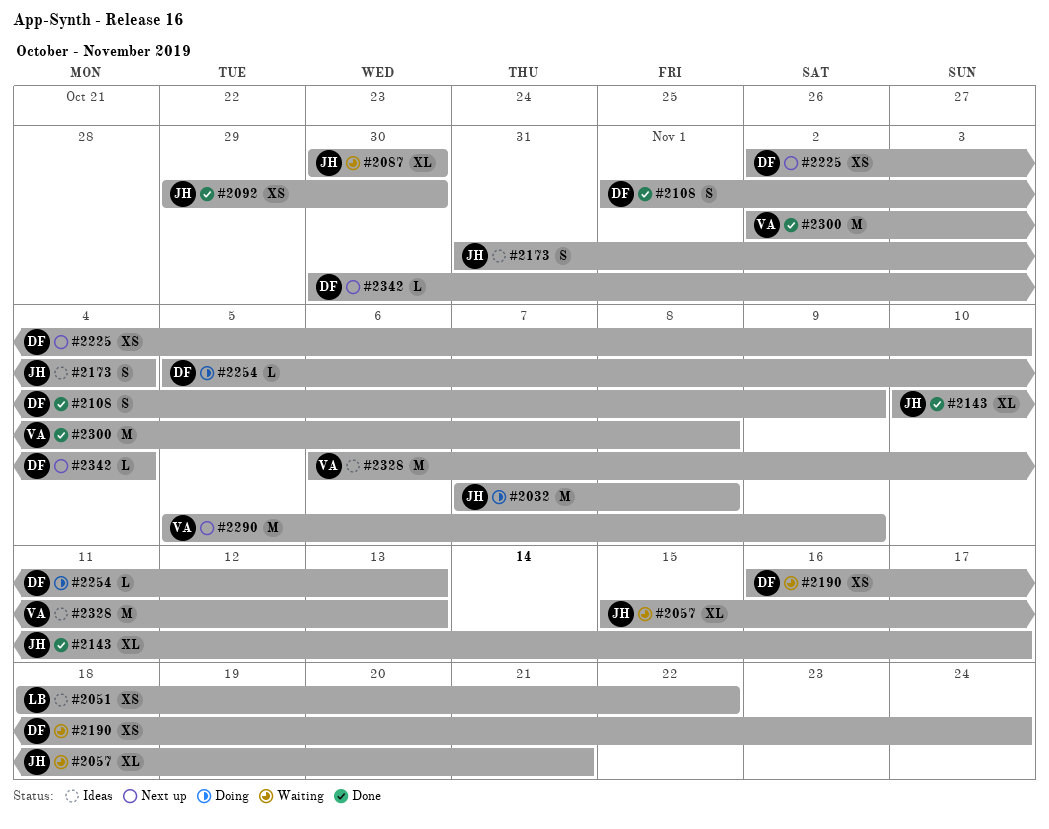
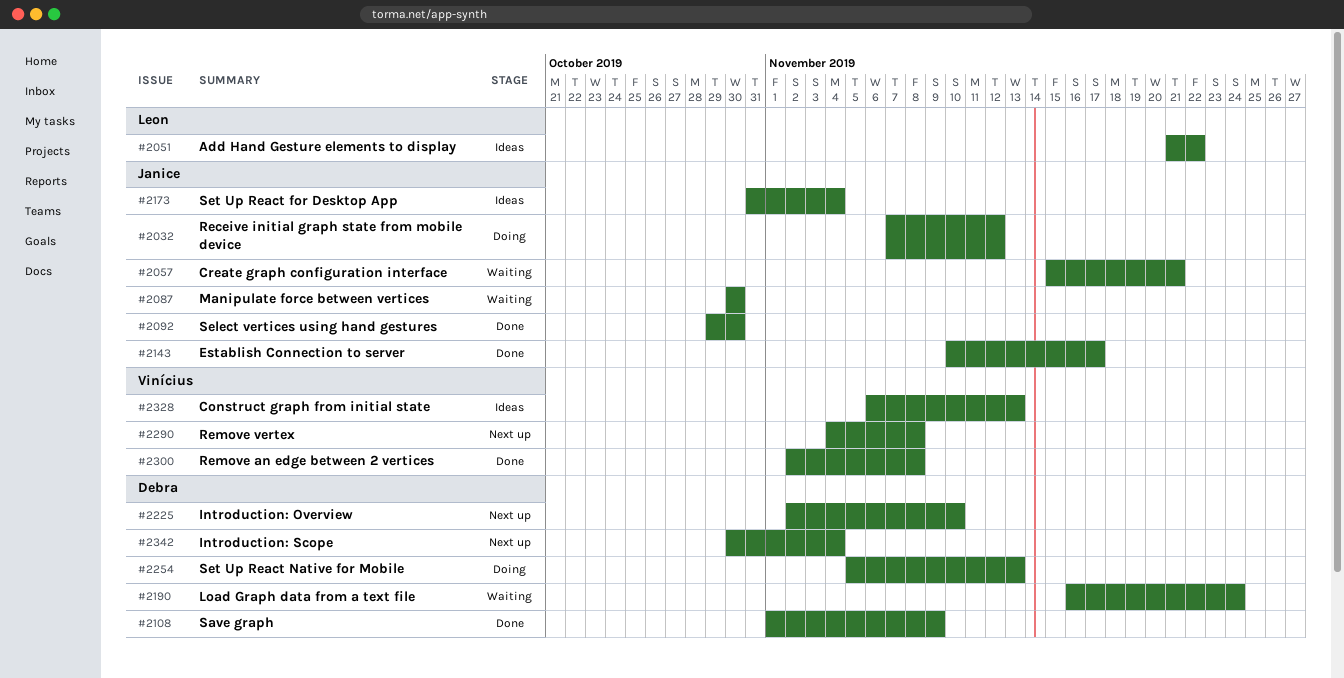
#2032, due: Nov 8 -> Nov 12
#2051, start: Nov 18 -> Nov 21
#2290, start: Nov 5 -> Nov 4
#2290, due: Nov 9 -> Nov 8

